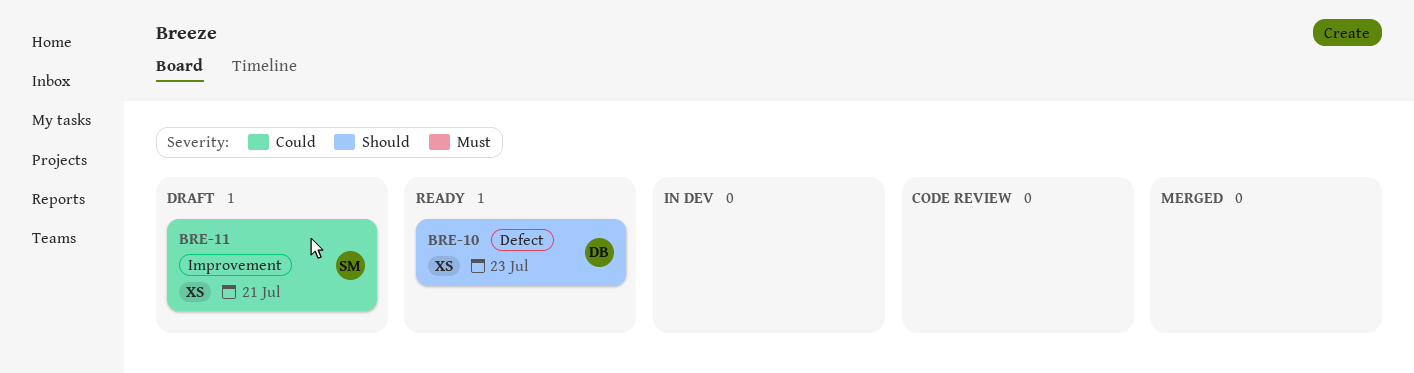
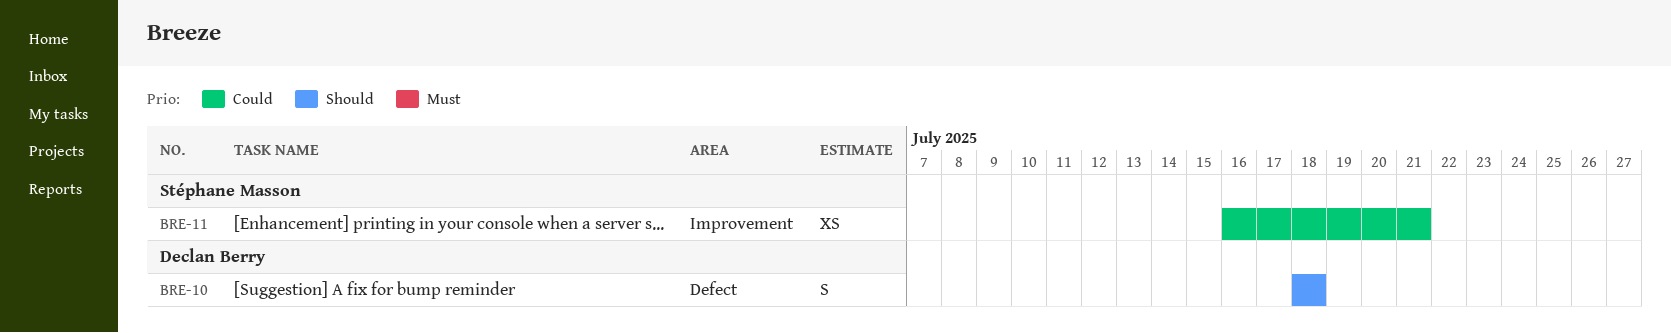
BRE-10, estimate: XS -> S
BRE-10, due: Jul 23 -> Jul 18

